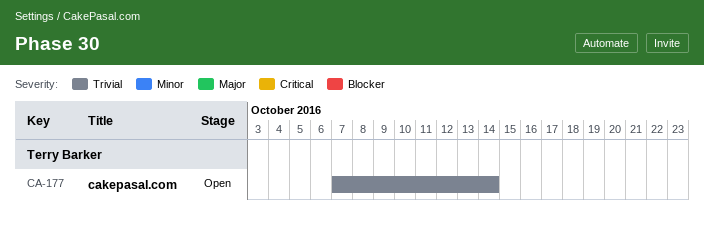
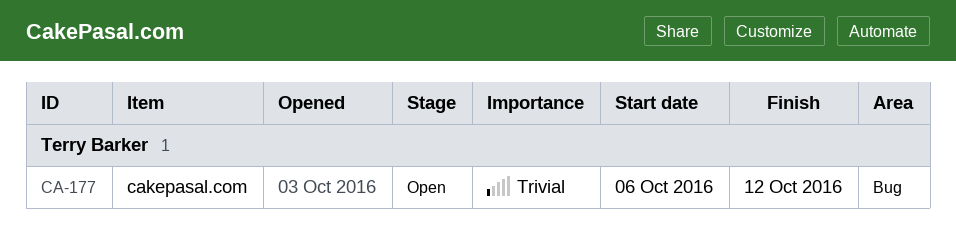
CA-177, start: Oct 7 -> Oct 6
CA-177, due: Oct 14 -> Oct 12

